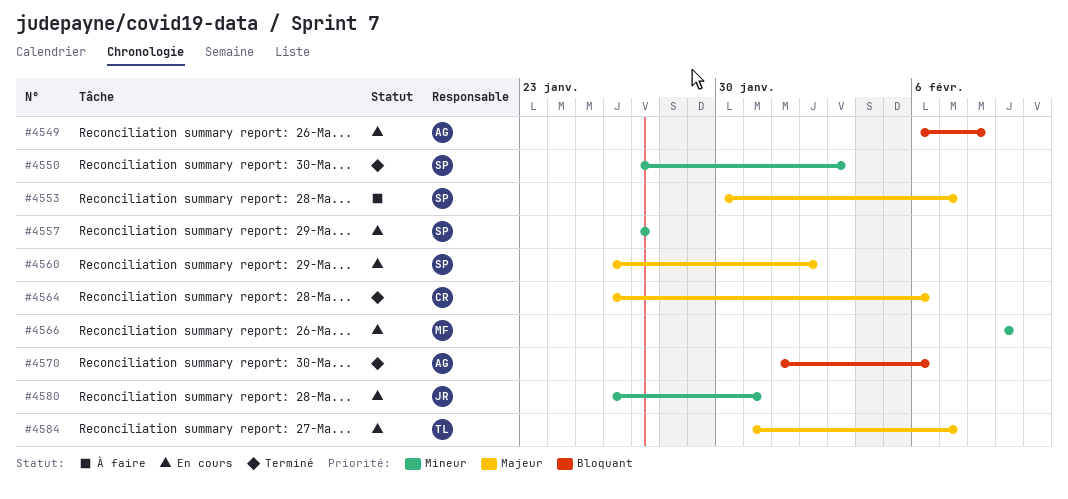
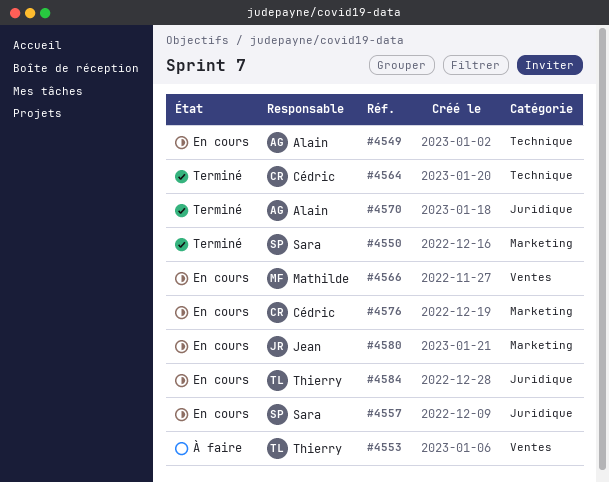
#4553, owner: Sara -> Thierry
#4560: present -> none
#4576: none -> present

